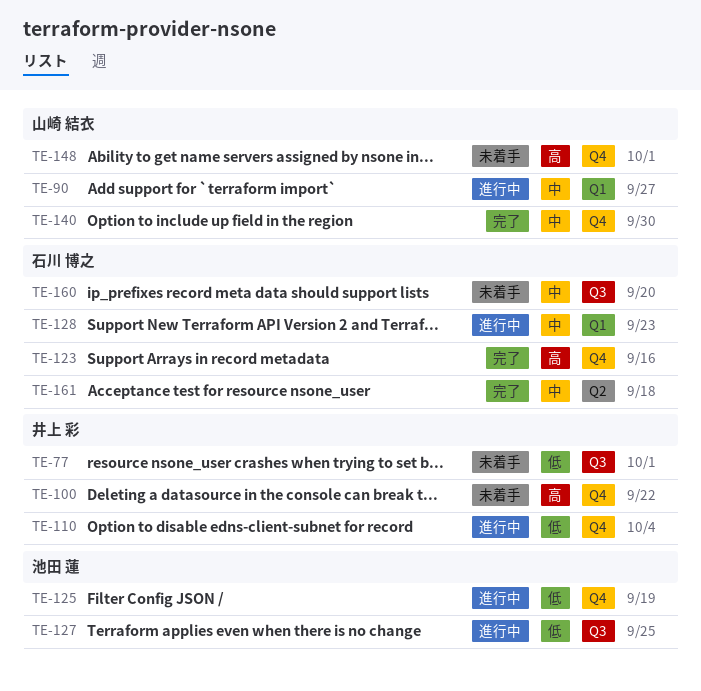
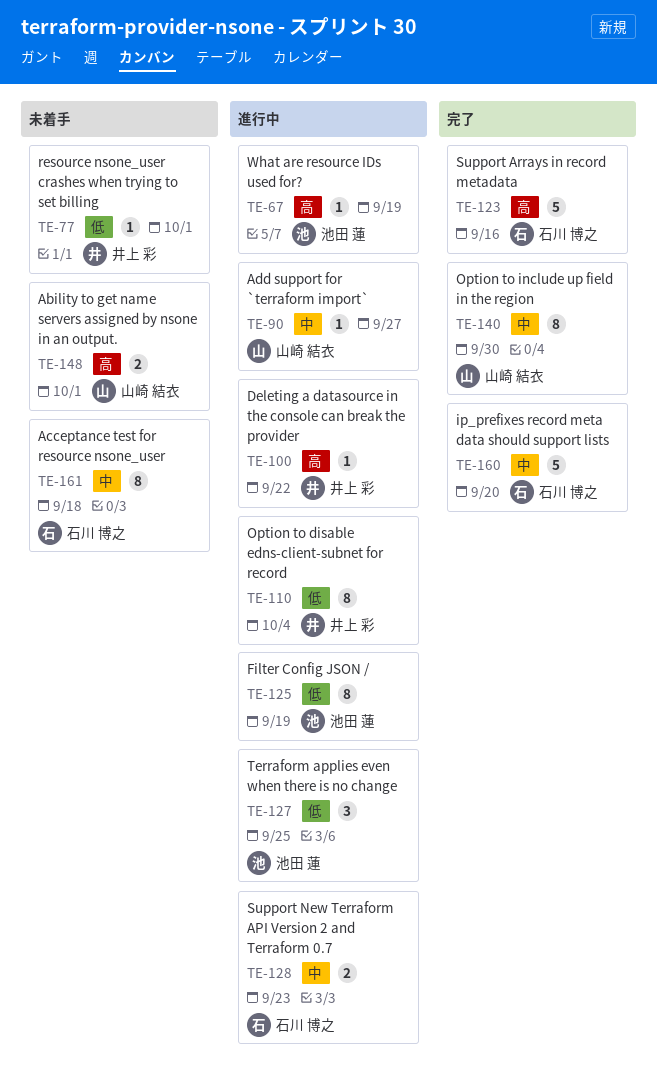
TE-67: none -> present
TE-100, status: 未着手 -> 進行中
TE-160, status: 未着手 -> 完了
TE-161, status: 完了 -> 未着手

